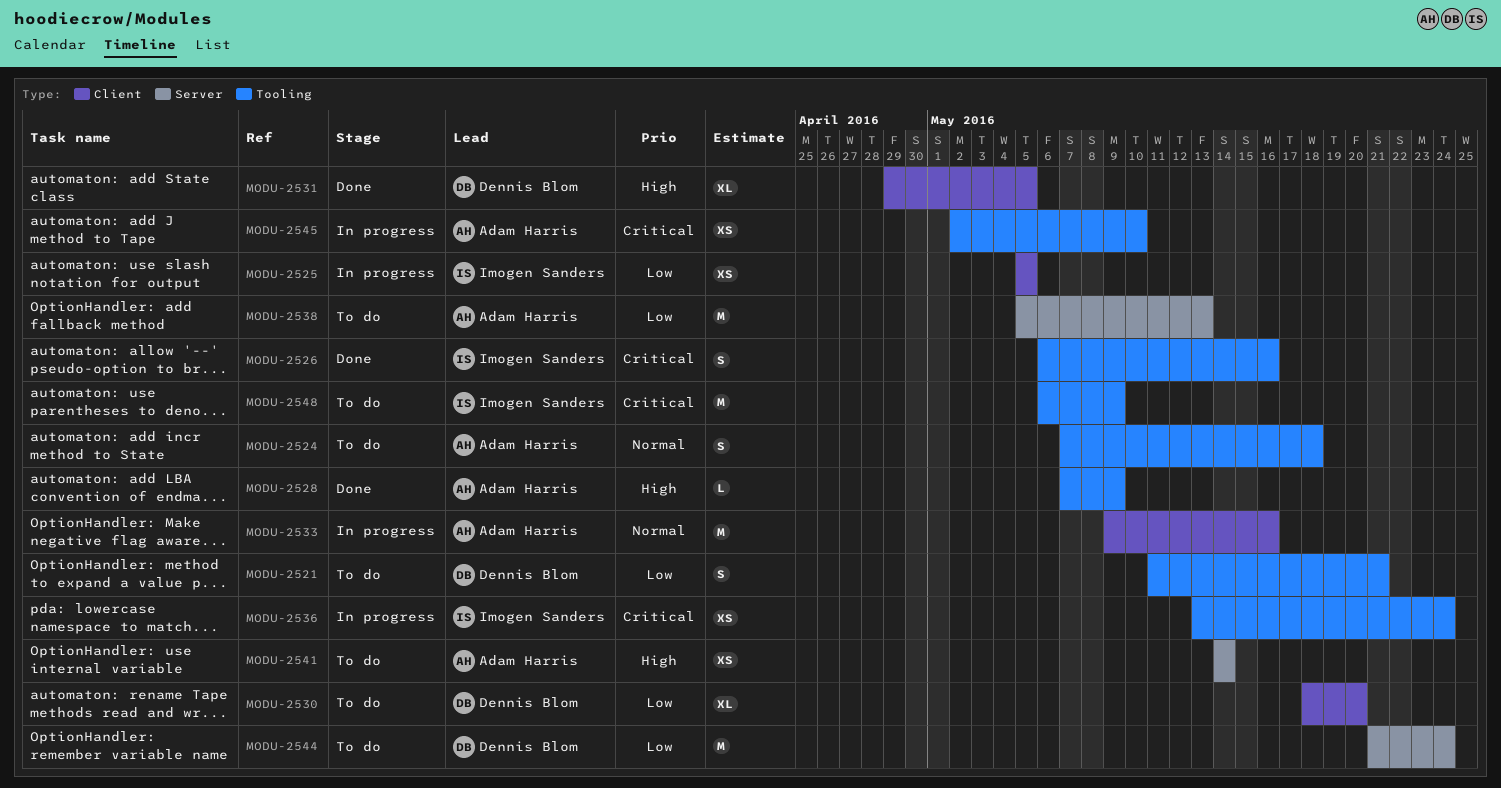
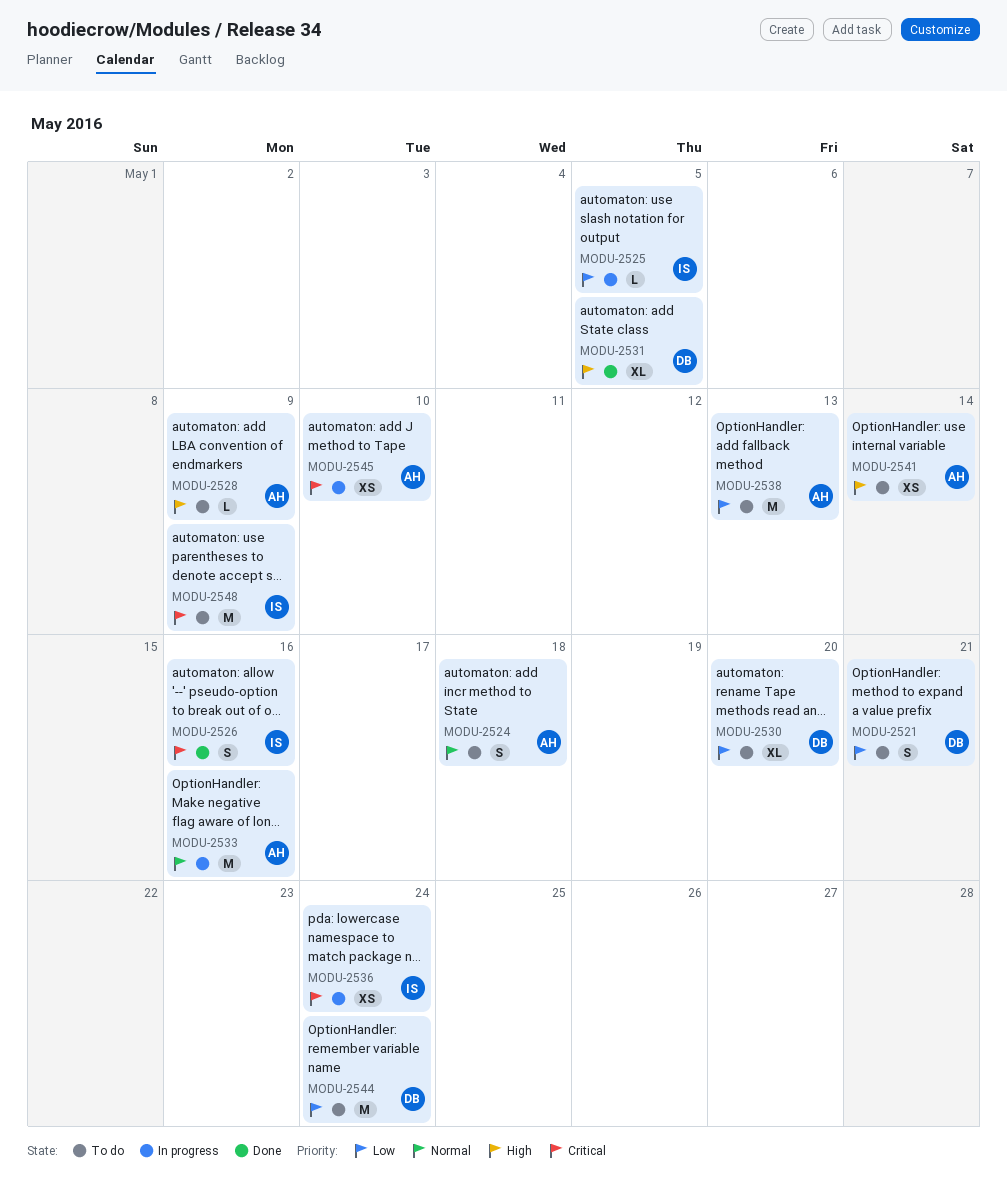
MODU-2525, estimate: XS -> L
MODU-2528, status: Done -> To do

